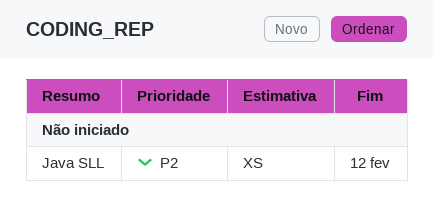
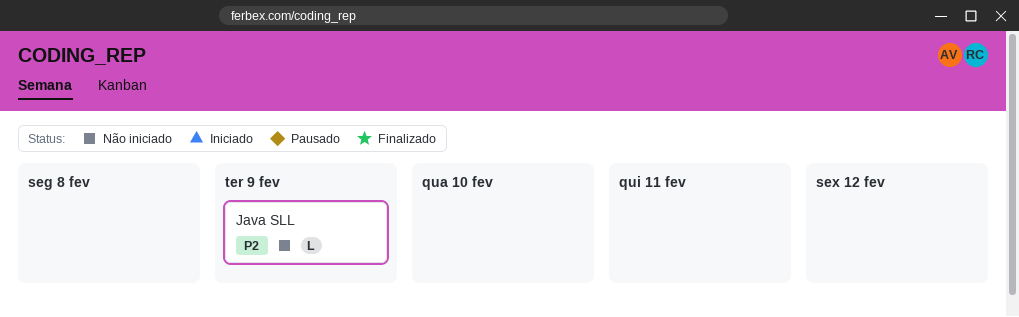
Java SLL, estimate: XS -> L
Java SLL, due: Feb 12 -> Feb 9

